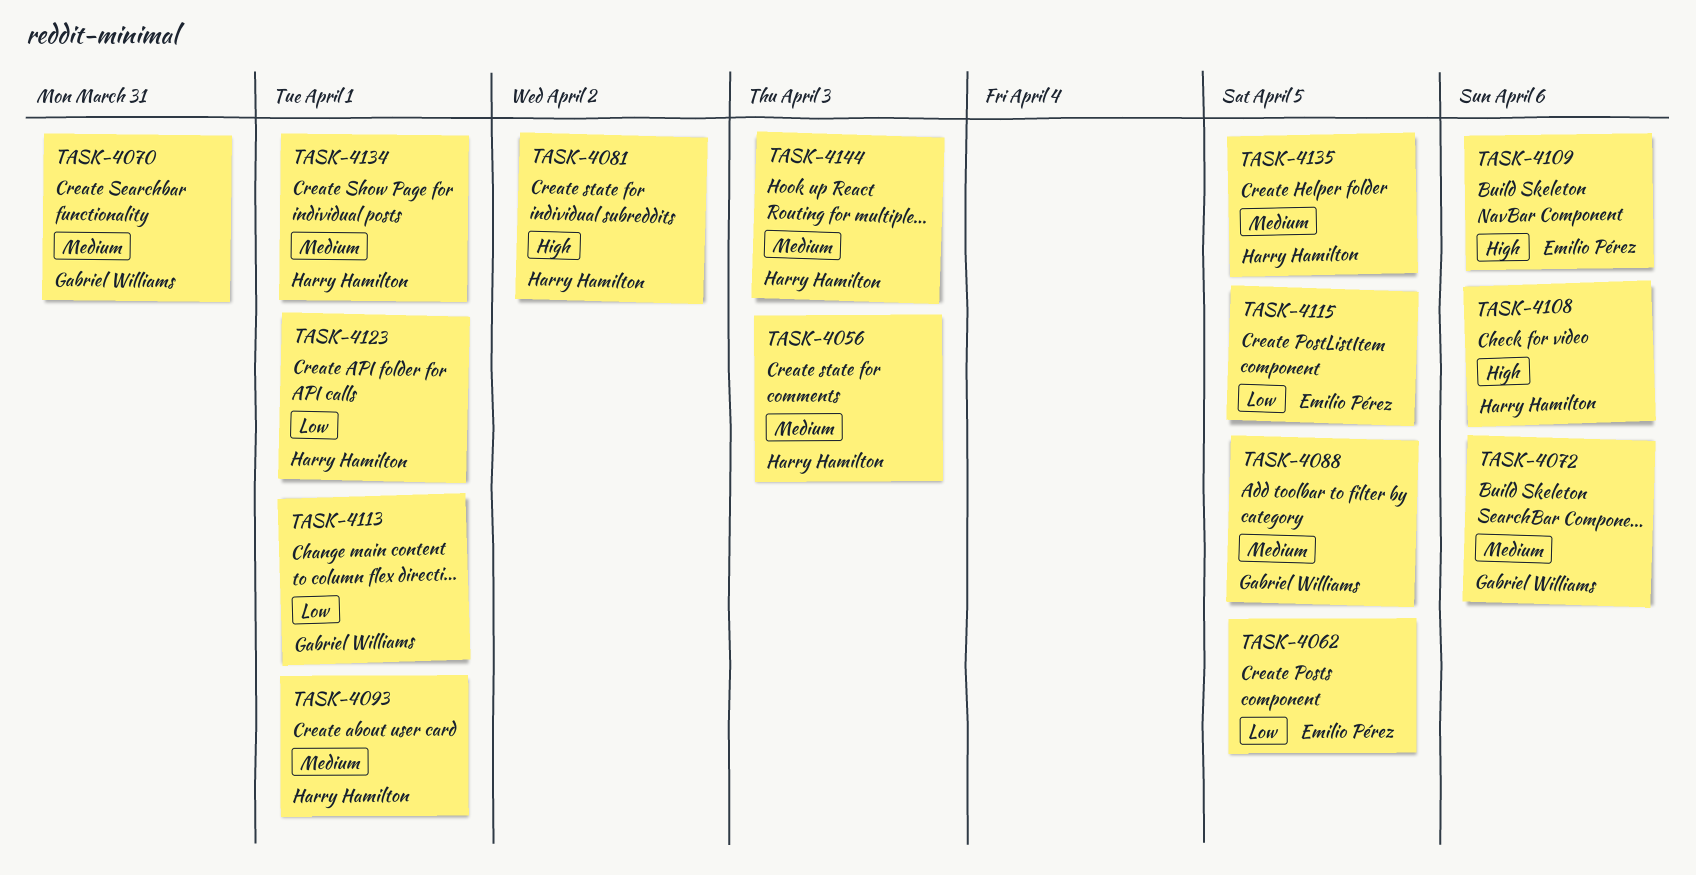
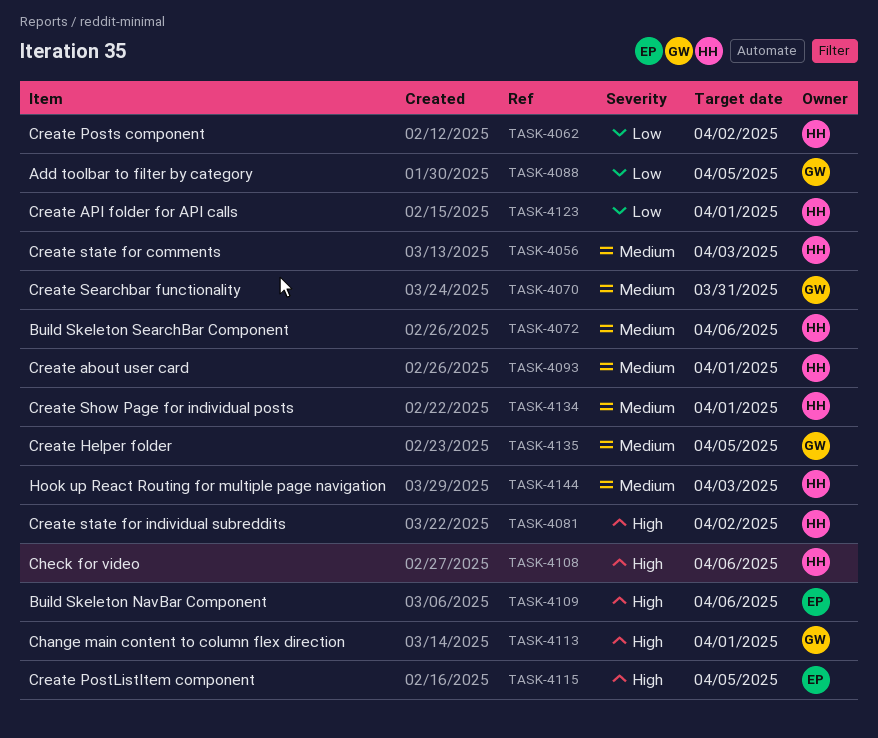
TASK-4062, owner: Emilio Pérez -> Harry Hamilton
TASK-4062, due: Apr 5 -> Apr 2
TASK-4072, owner: Gabriel Williams -> Harry Hamilton
TASK-4088, priority: Medium -> Low
TASK-4113, priority: Low -> High
TASK-4115, priority: Low -> High
TASK-4135, owner: Harry Hamilton -> Gabriel Williams

